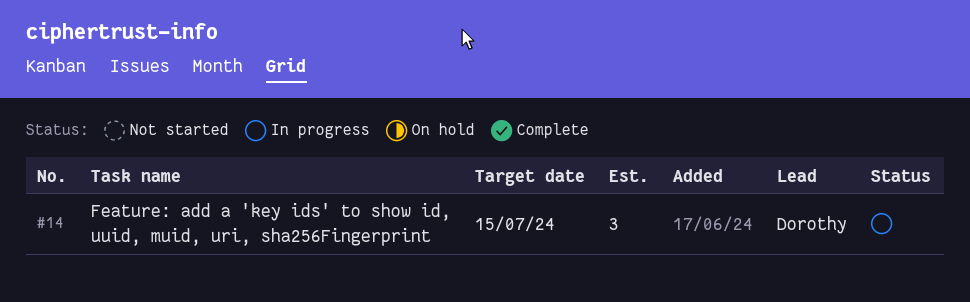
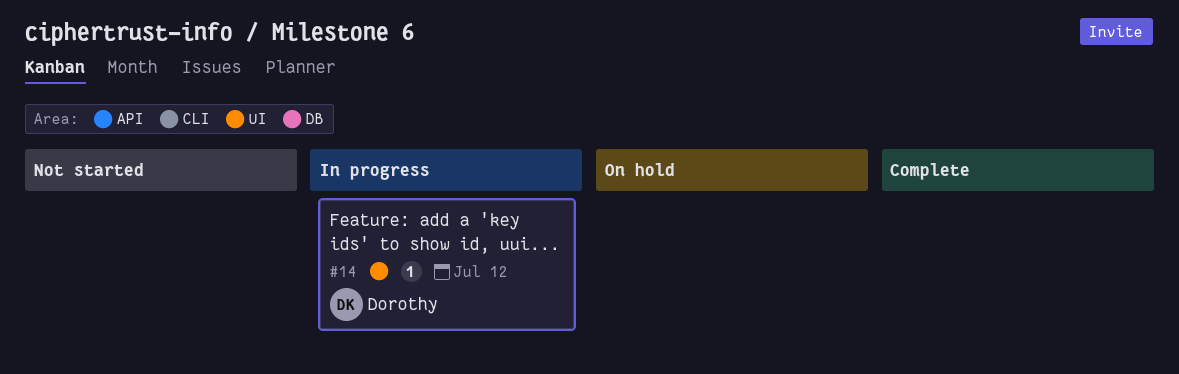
#14, estimate: 3 -> 1
#14, due: Jul 15 -> Jul 12

